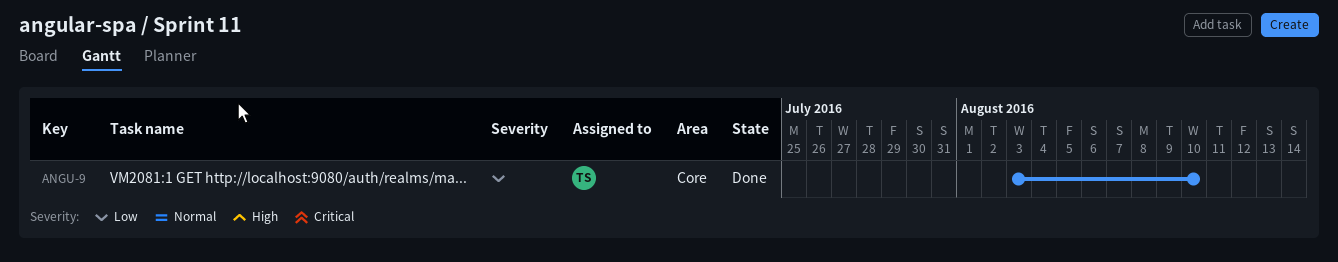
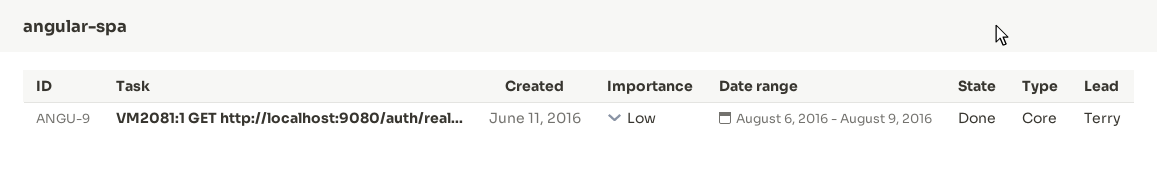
ANGU-9, start: Aug 3 -> Aug 6
ANGU-9, due: Aug 10 -> Aug 9

